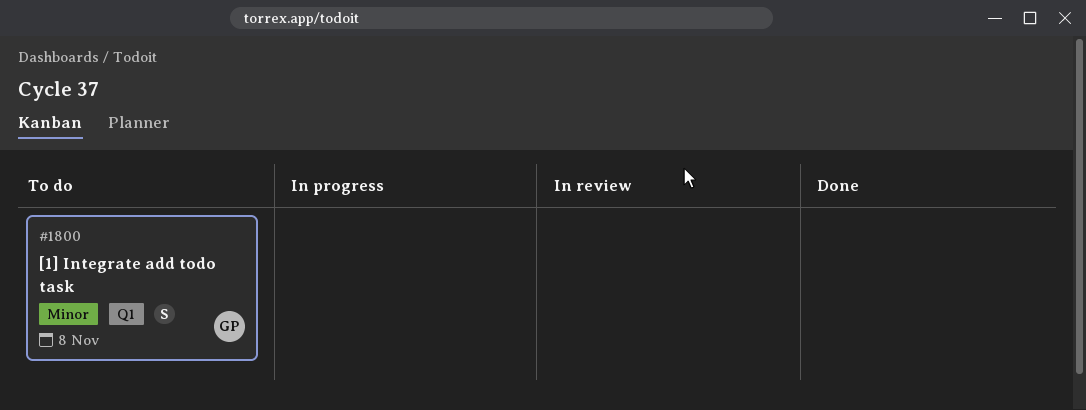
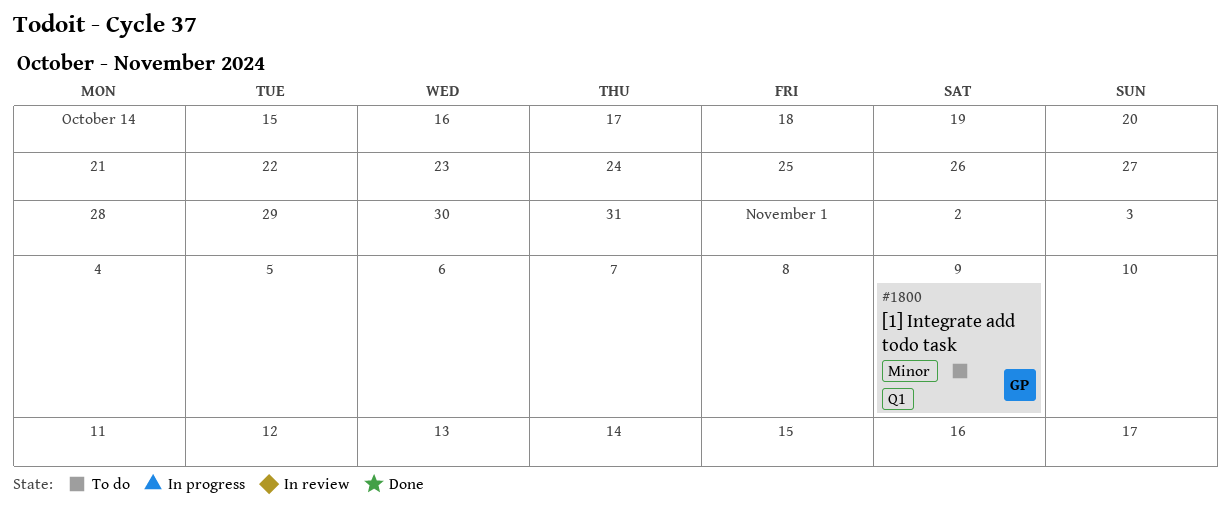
#1800, due: Nov 8 -> Nov 9

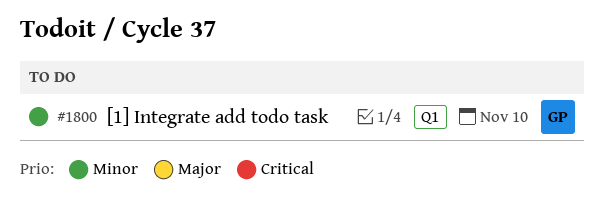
#1800, due: Nov 9 -> Nov 10

